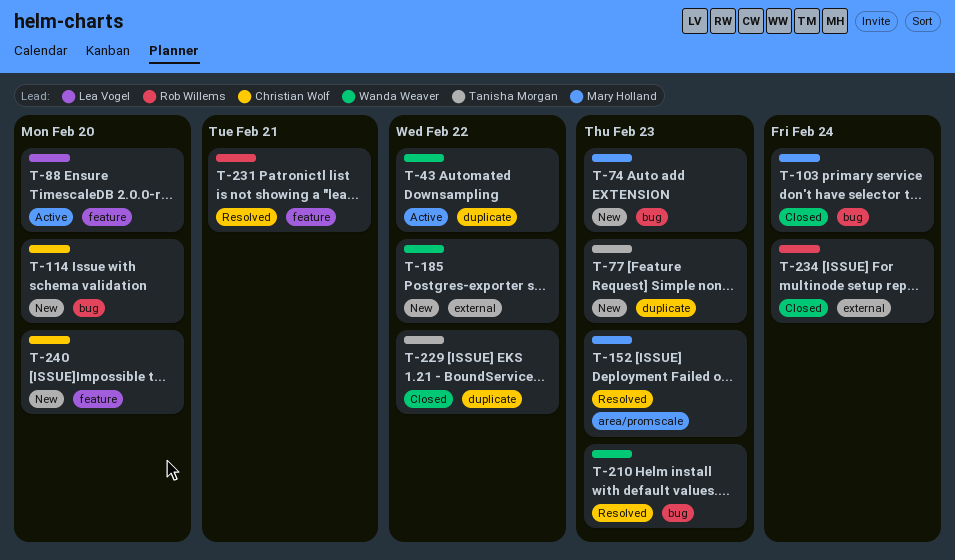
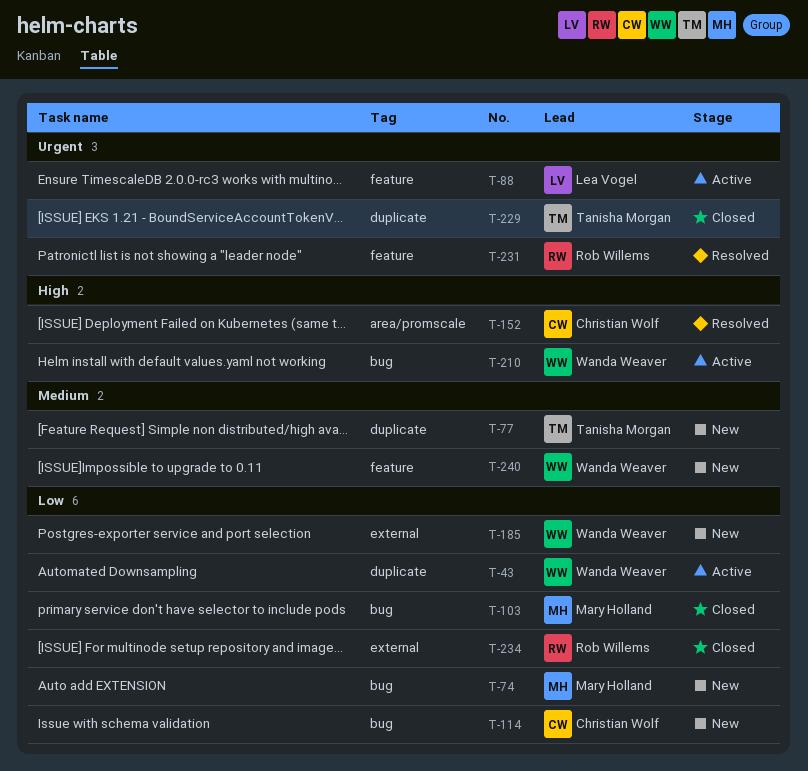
T-152, owner: Mary Holland -> Christian Wolf
T-210, status: Resolved -> Active
T-240, owner: Christian Wolf -> Wanda Weaver

